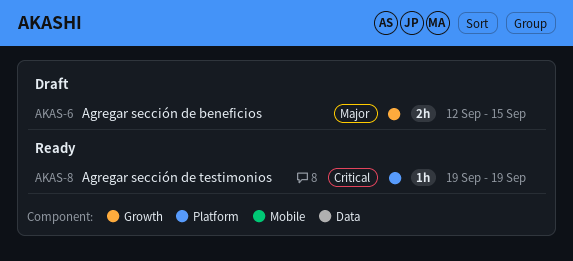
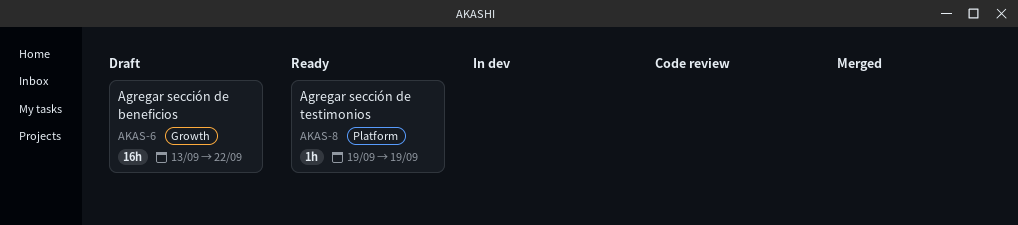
AKAS-6, estimate: 2h -> 16h
AKAS-6, start: Sep 12 -> Sep 13
AKAS-6, due: Sep 15 -> Sep 22

